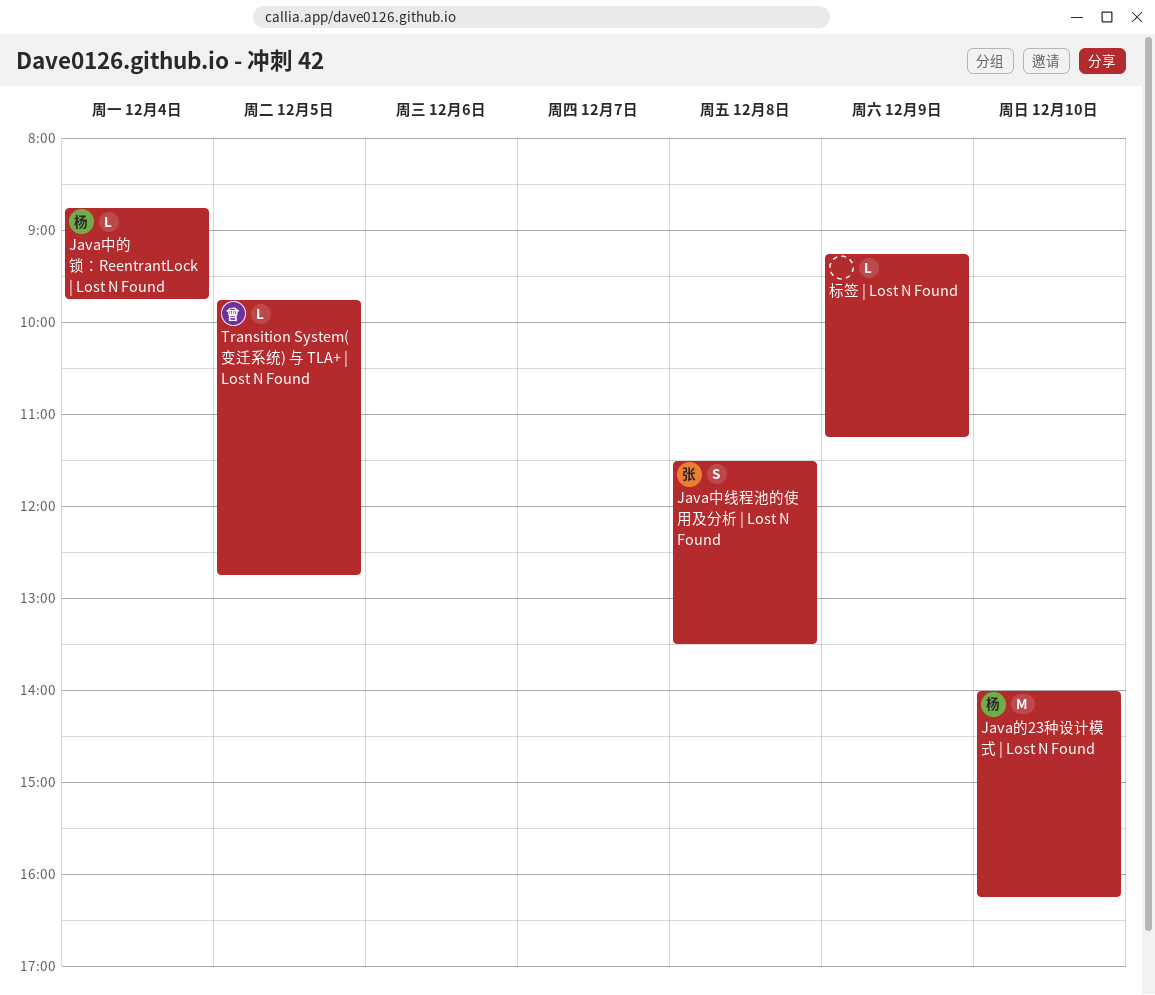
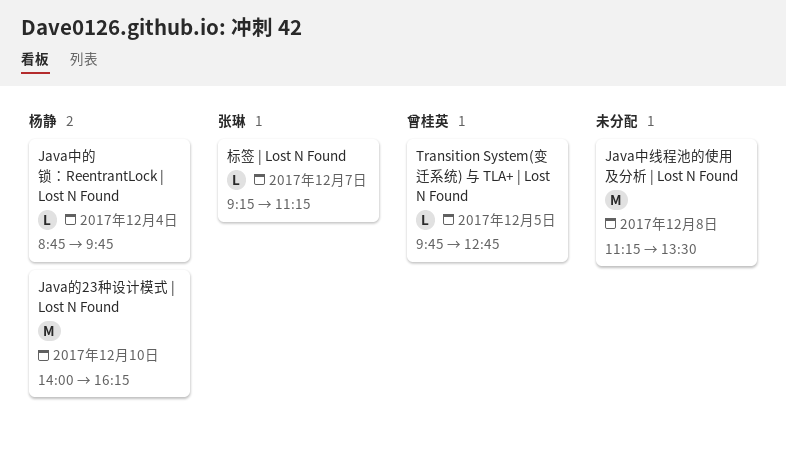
Java中线程池的使用及分析 | Lost N Found, owner: 张琳 -> none
Java中线程池的使用及分析 | Lost N Found, estimate: S -> M
Java中线程池的使用及分析 | Lost N Found, begins: 11:30 -> 11:15
标签 | Lost N Found, owner: none -> 张琳
标签 | Lost N Found, day: Dec 9 -> Dec 7

